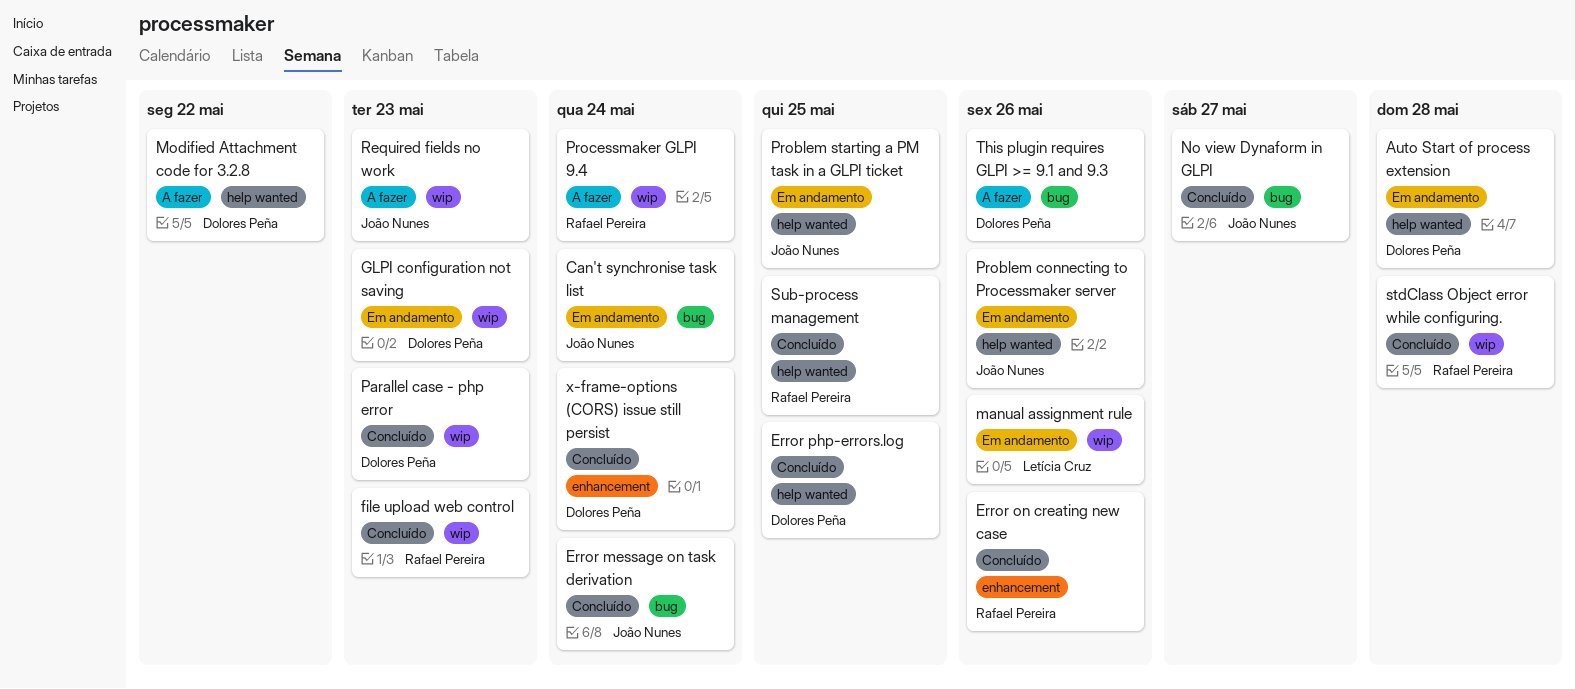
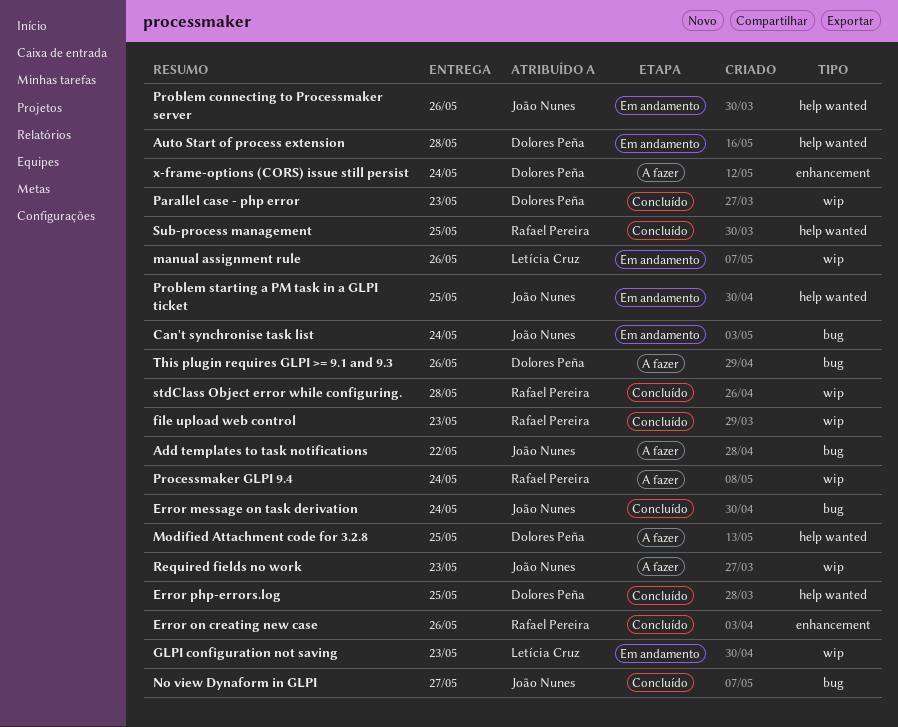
Add templates to task notifications: none -> present
GLPI configuration not saving, owner: Dolores Peña -> Letícia Cruz
Modified Attachment code for 3.2.8, due: May 22 -> May 25
x-frame-options (CORS) issue still persist, status: Concluído -> A fazer

